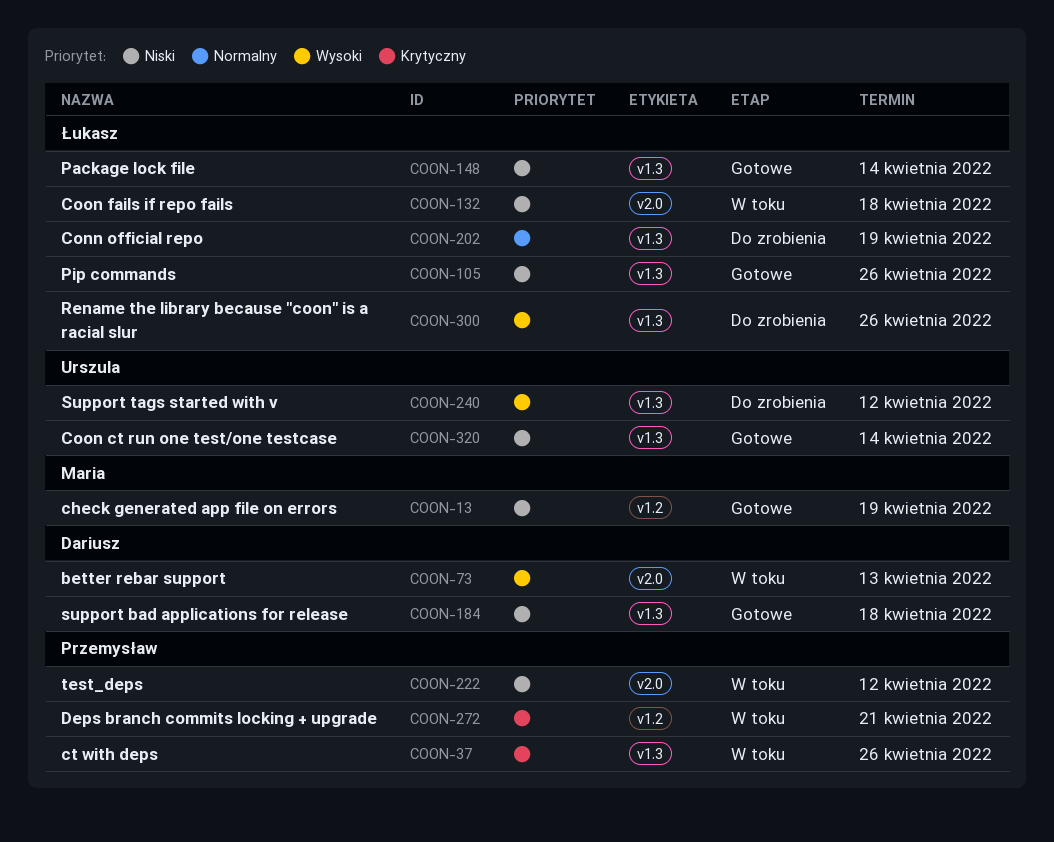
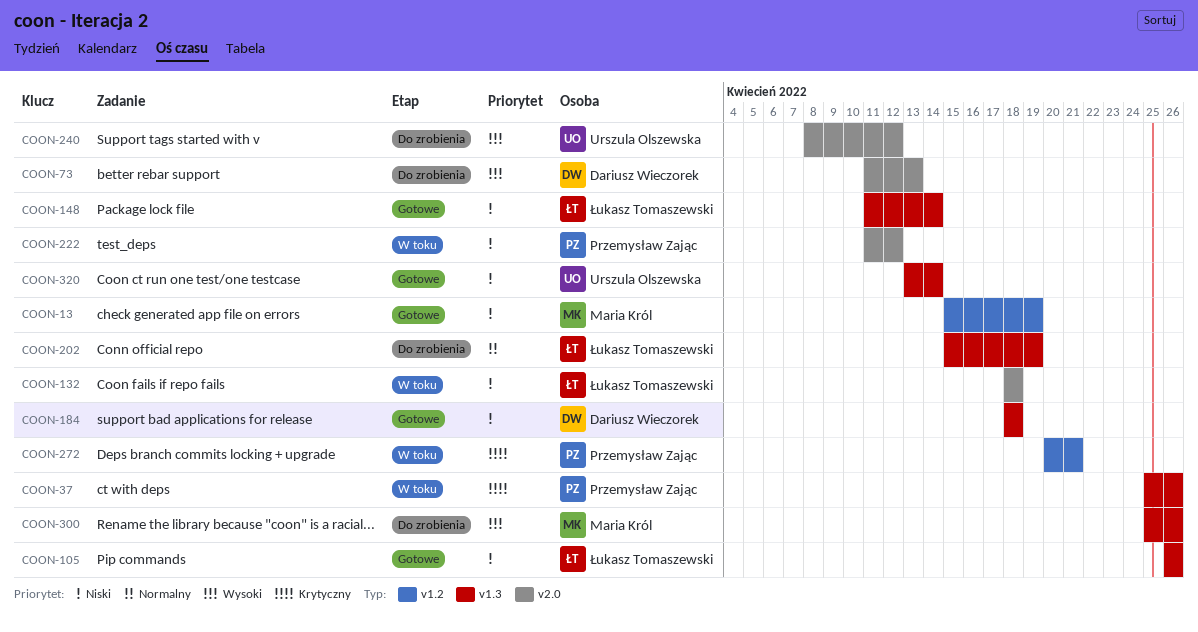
COON-73, status: W toku -> Do zrobienia
COON-240, label: v1.3 -> v2.0
COON-300, owner: Łukasz Tomaszewski -> Maria Król

